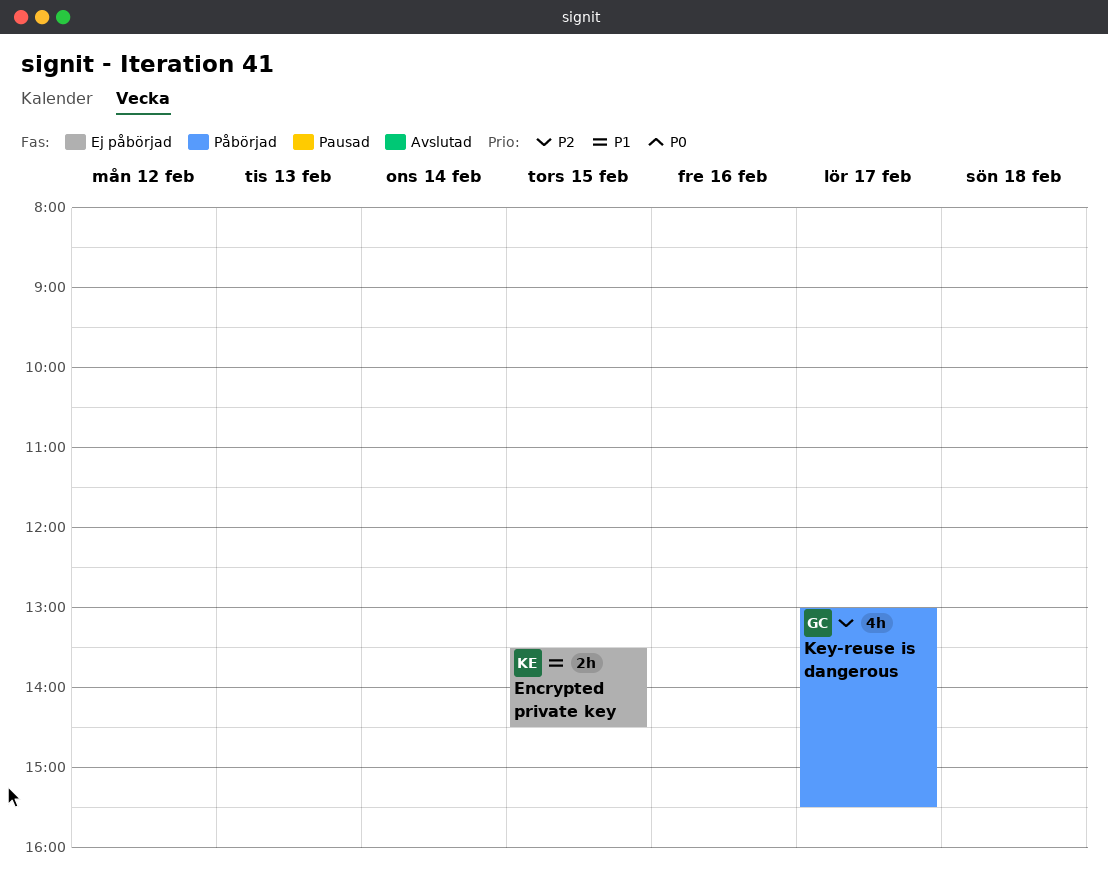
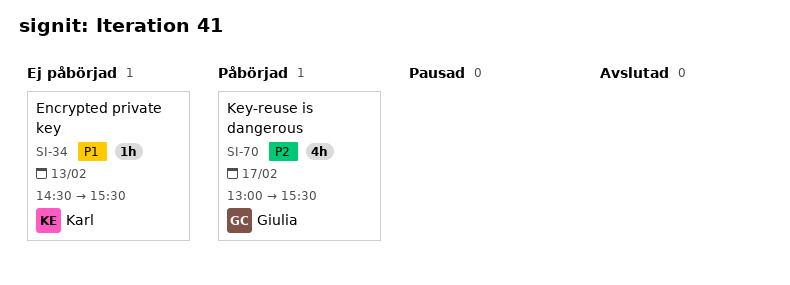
Encrypted private key, estimate: 2h -> 1h
Encrypted private key, day: Feb 15 -> Feb 13
Encrypted private key, begins: 13:30 -> 14:30
Encrypted private key, ends: 14:30 -> 15:30

